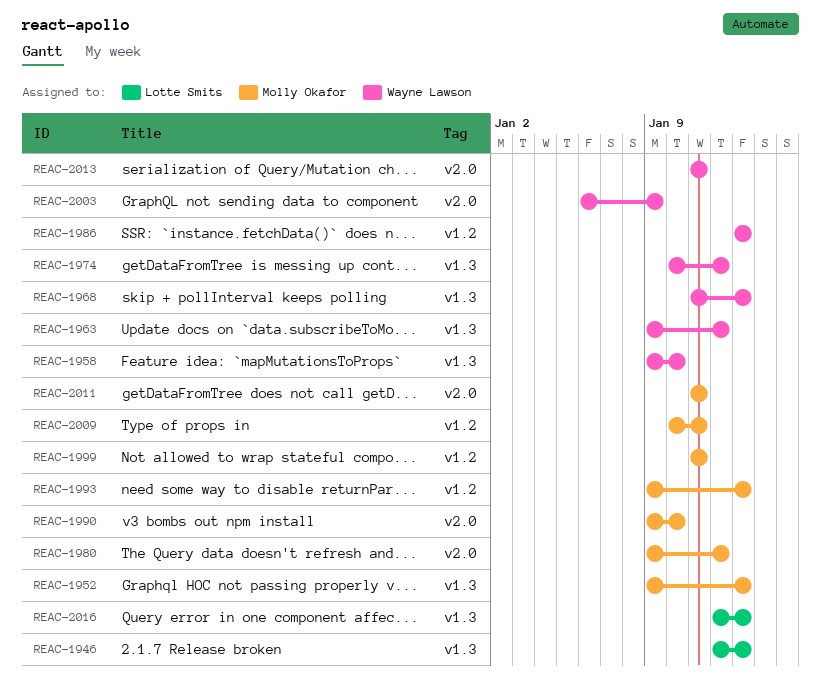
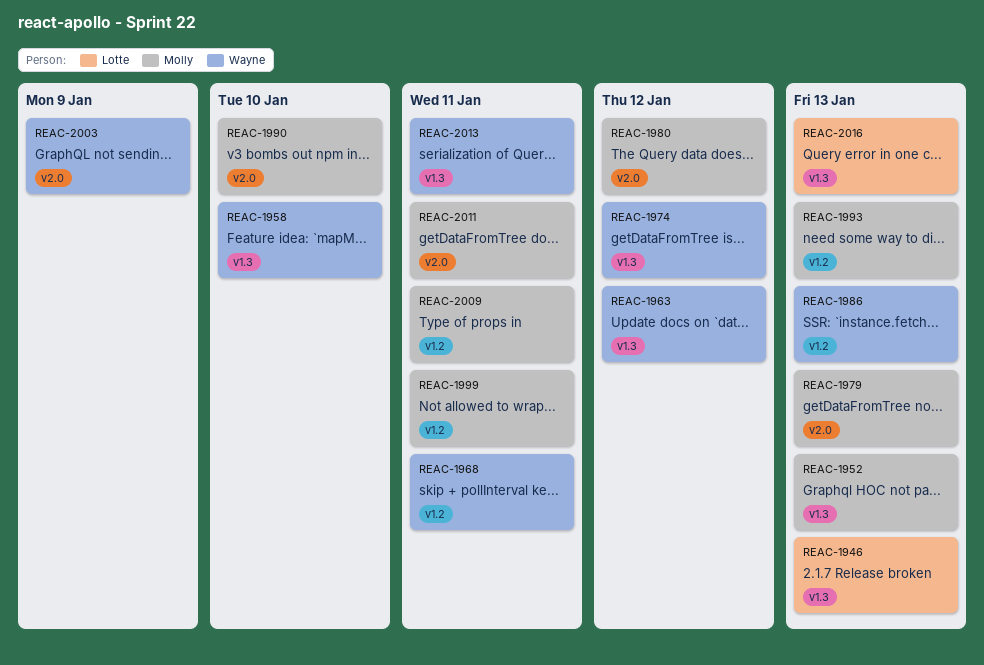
REAC-1968, label: v1.3 -> v1.2
REAC-1968, due: Jan 13 -> Jan 11
REAC-1979: none -> present
REAC-2013, label: v2.0 -> v1.3

